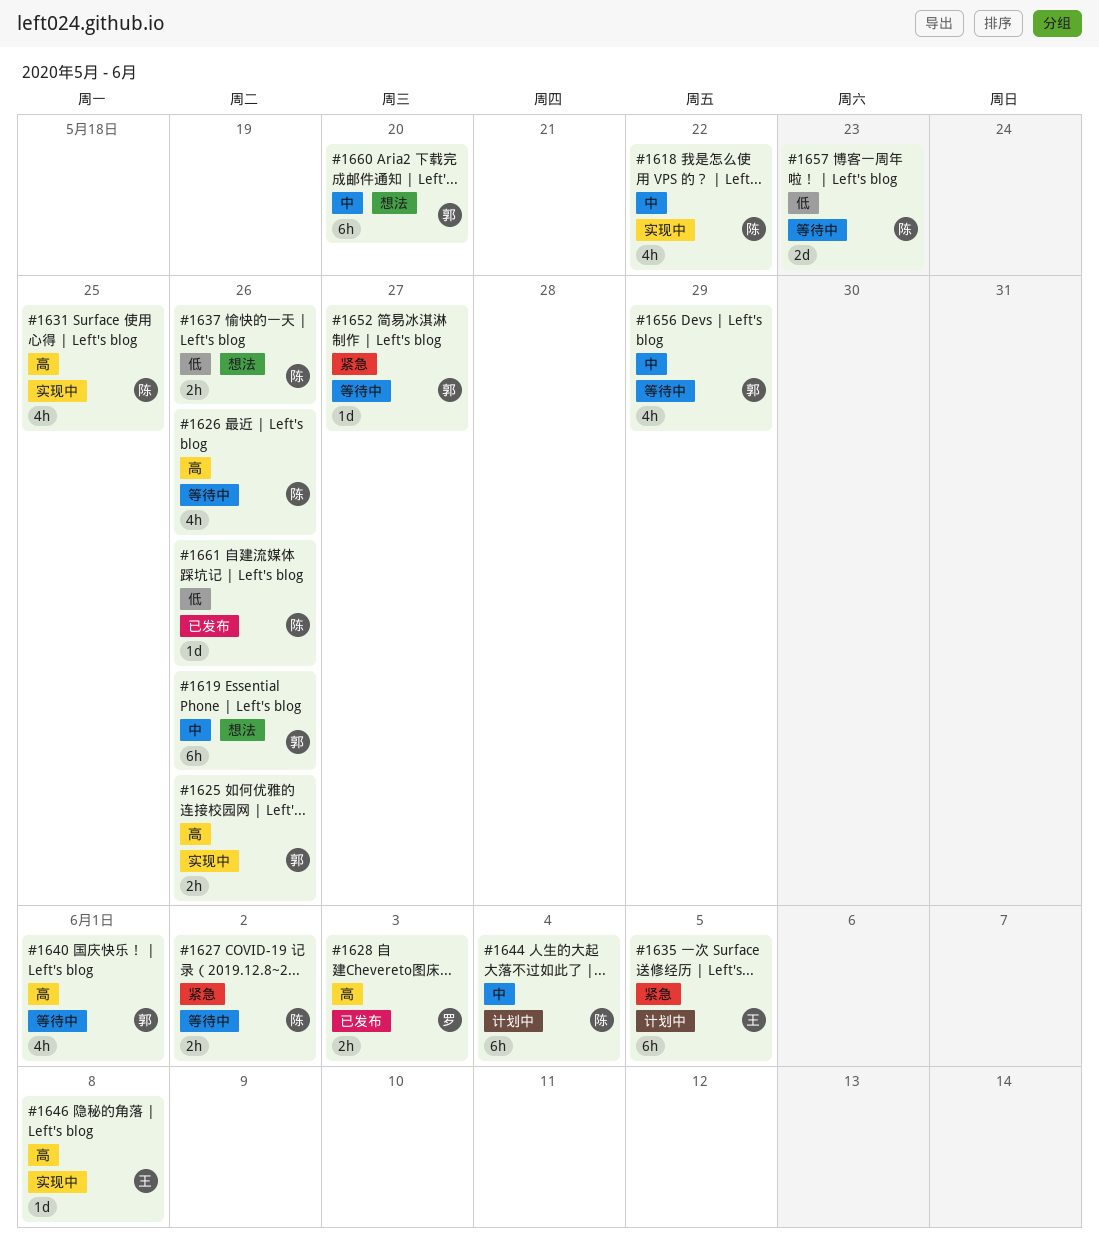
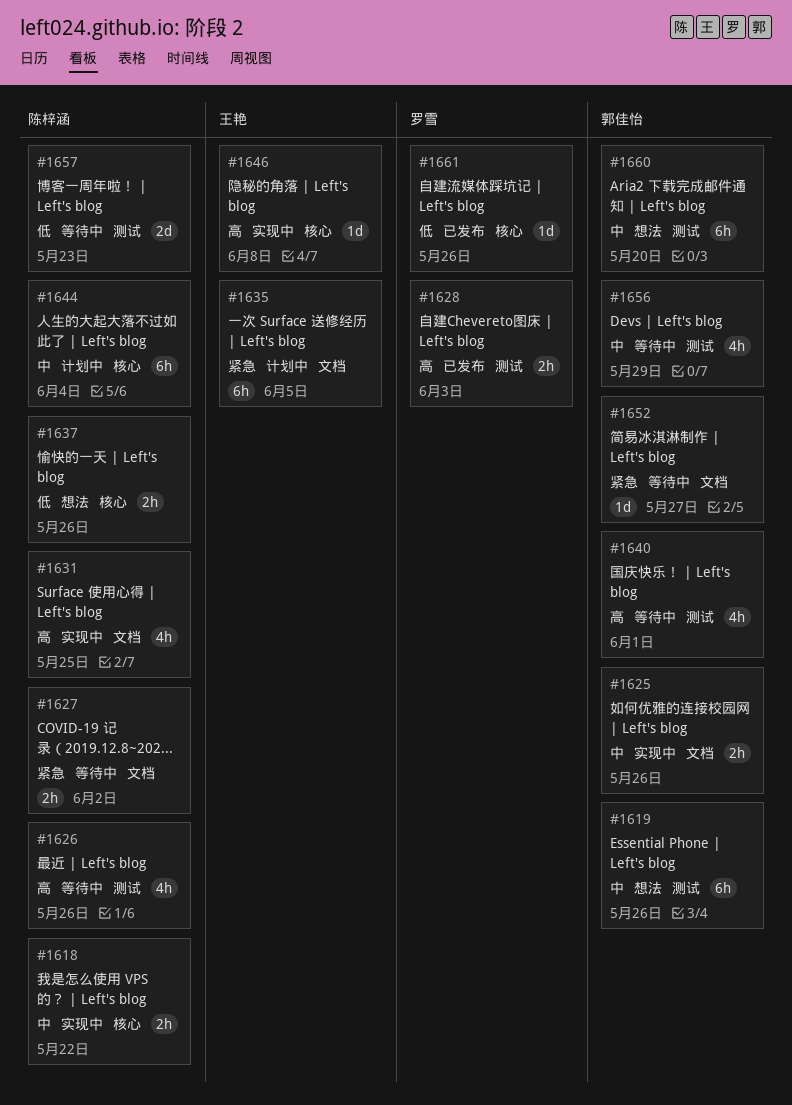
#1618, estimate: 4h -> 2h
#1625, priority: 高 -> 中
#1661, owner: 陈梓涵 -> 罗雪

